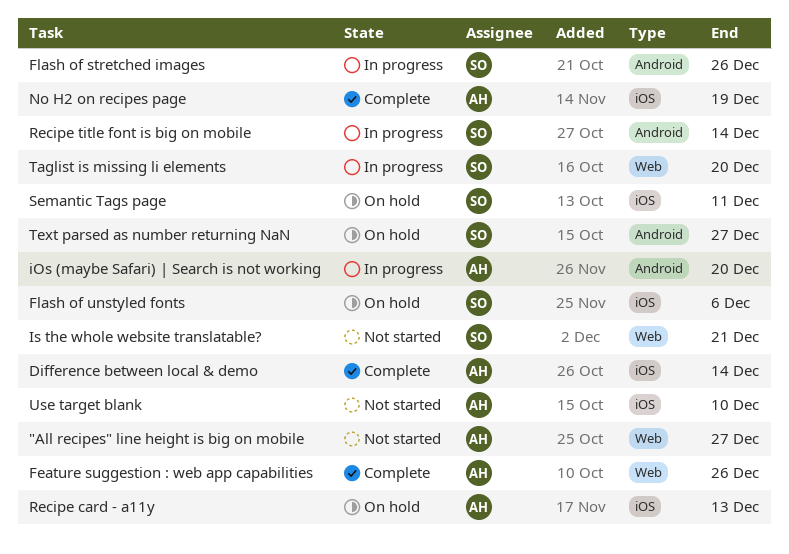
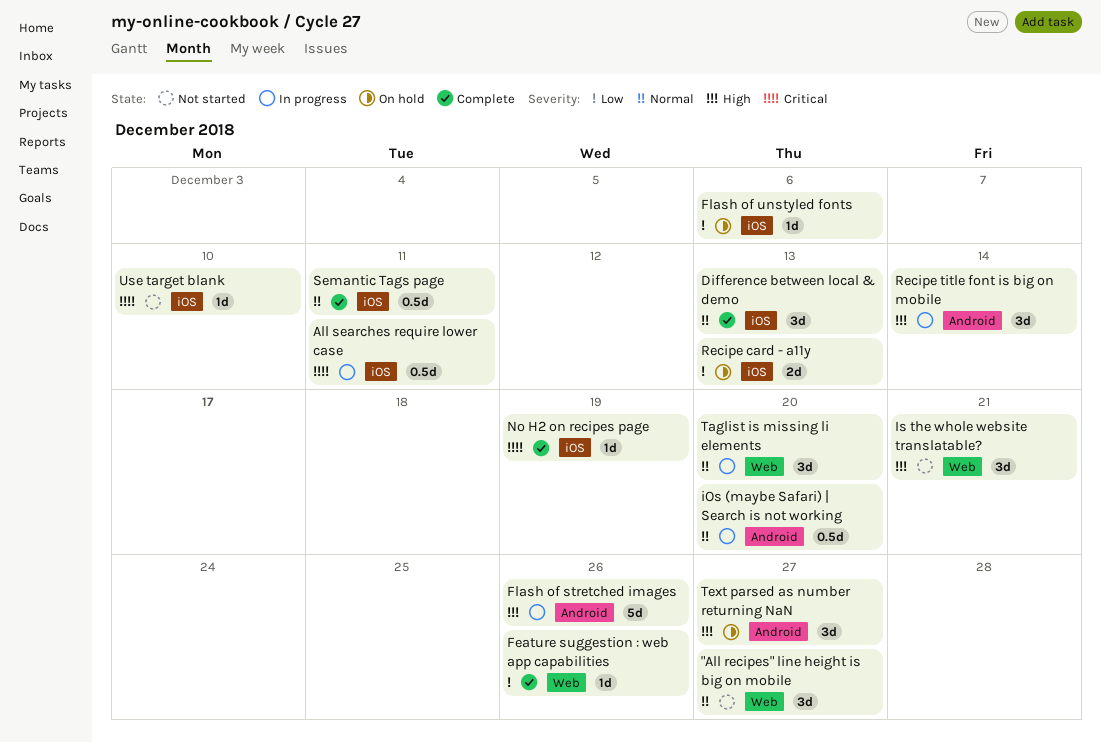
All searches require lower case: none -> present
Difference between local & demo, due: Dec 14 -> Dec 13
Semantic Tags page, status: On hold -> Complete

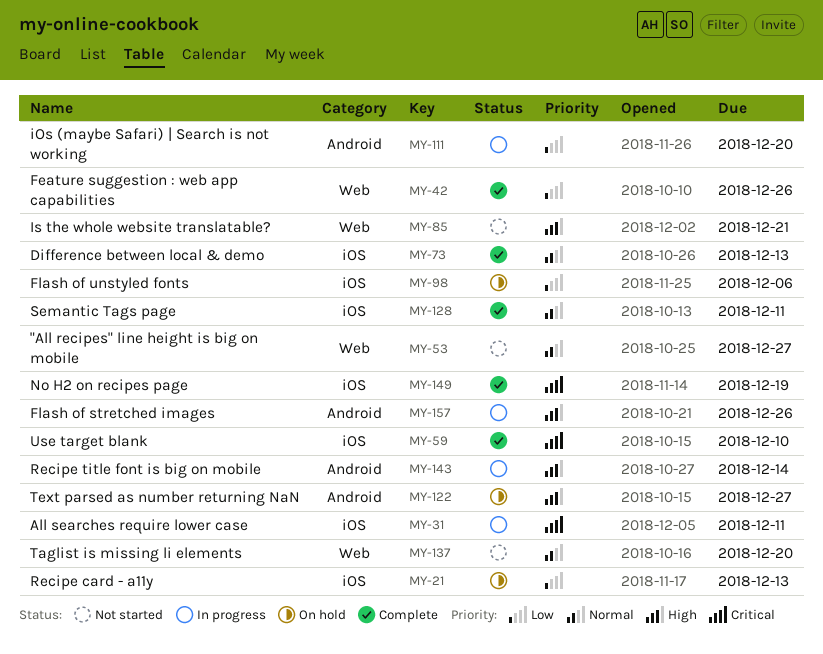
iOs (maybe Safari) | Search is not working, priority: Normal -> Low
Taglist is missing li elements, status: In progress -> Not started
Use target blank, status: Not started -> Complete

